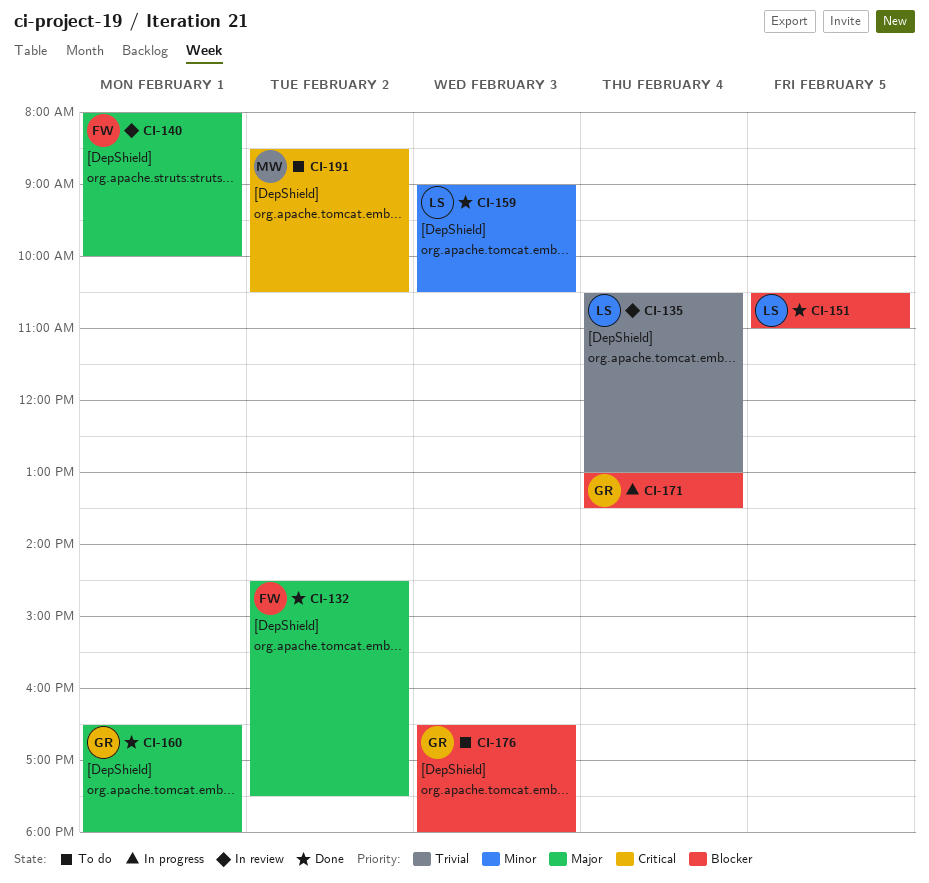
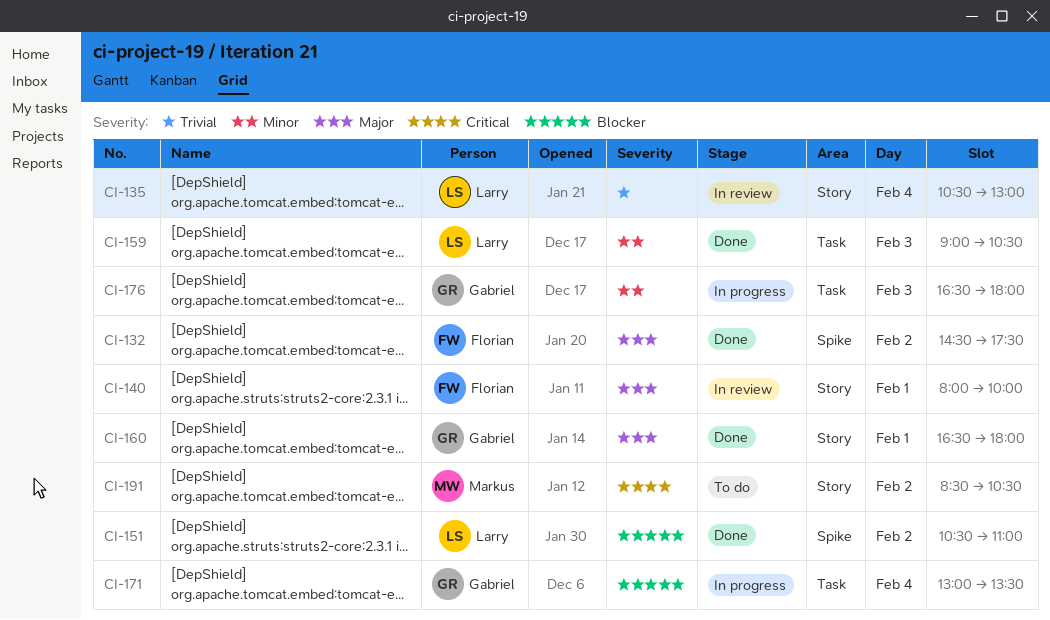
CI-151, day: Feb 5 -> Feb 2
CI-176, status: To do -> In progress
CI-176, priority: Blocker -> Minor

